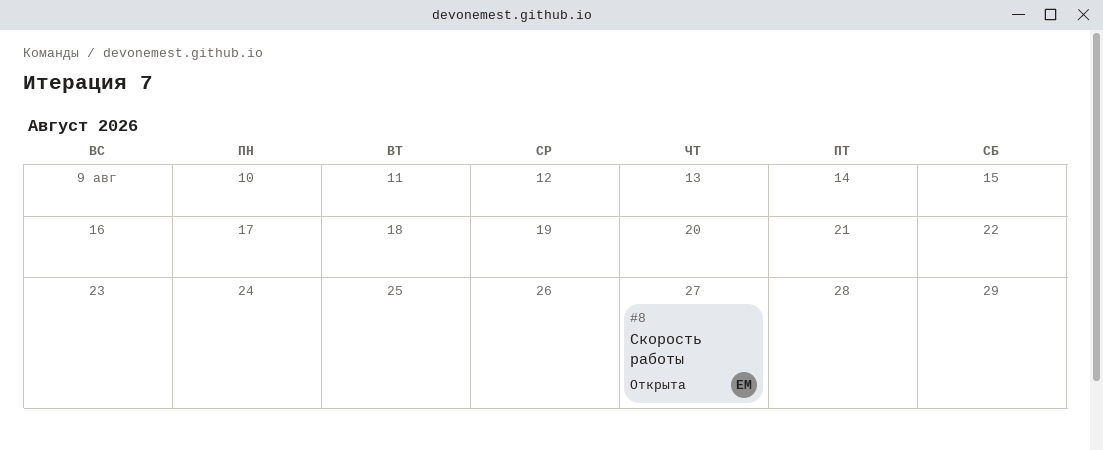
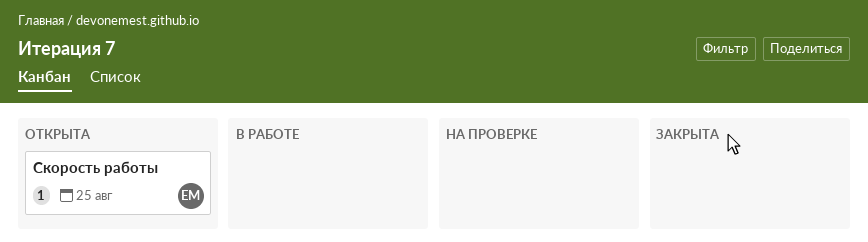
Скорость работы, due: Aug 27 -> Aug 25

